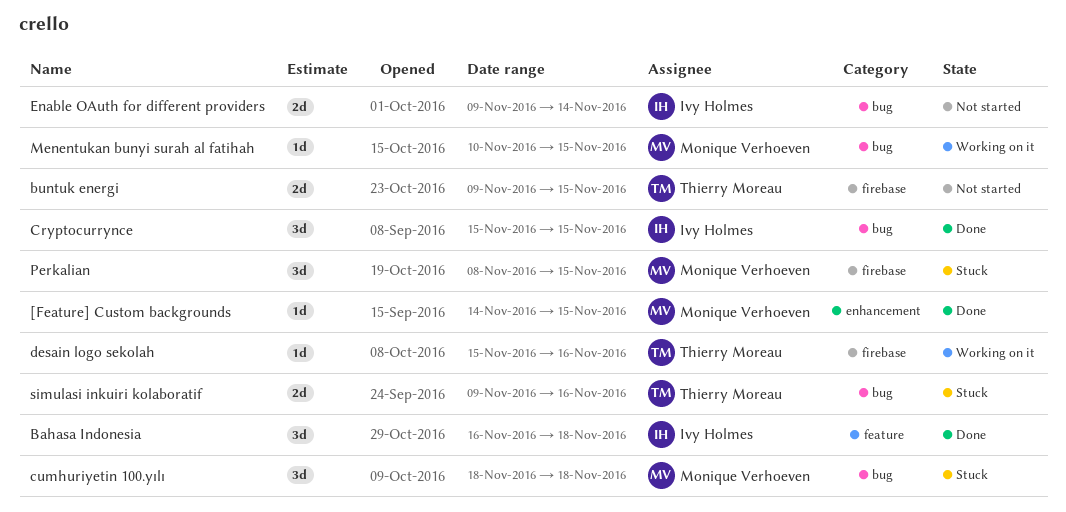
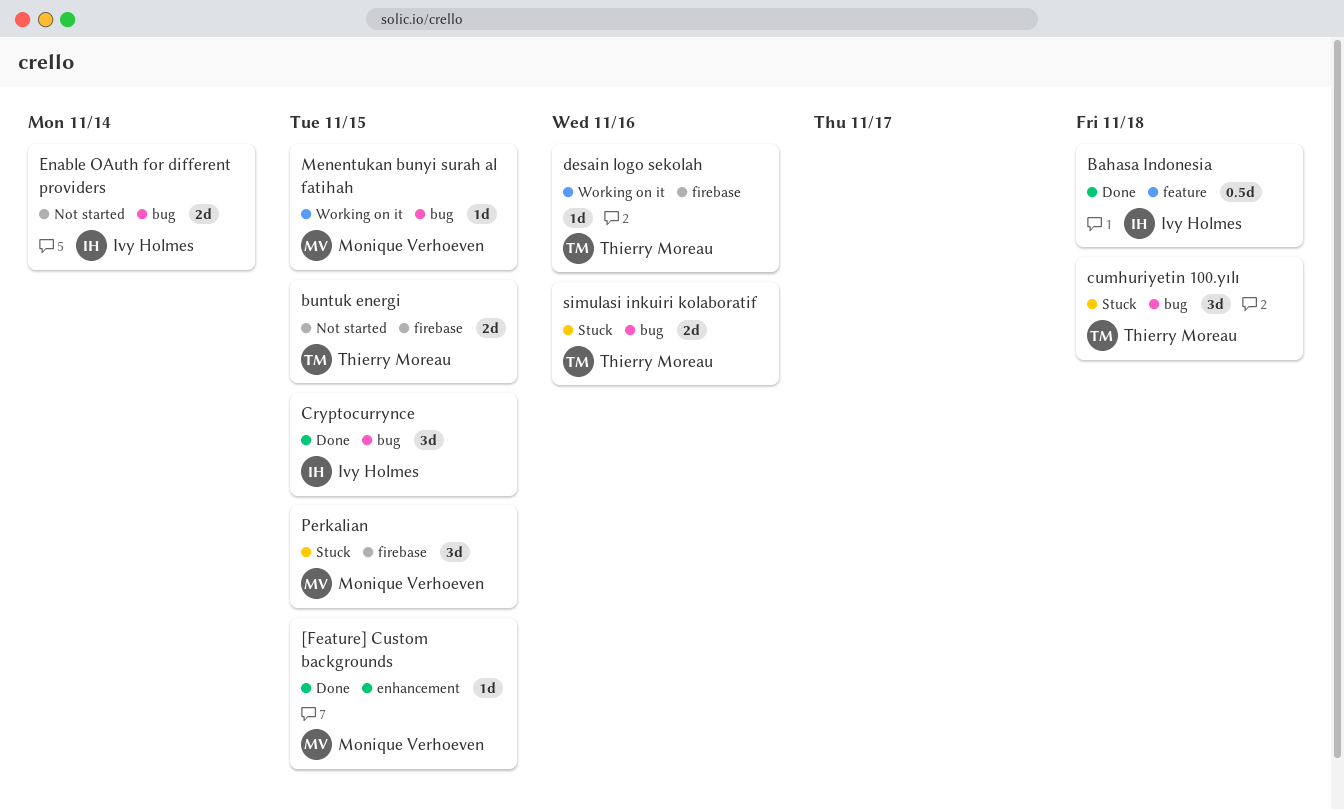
Bahasa Indonesia, estimate: 3d -> 0.5d
cumhuriyetin 100.yılı, owner: Monique Verhoeven -> Thierry Moreau

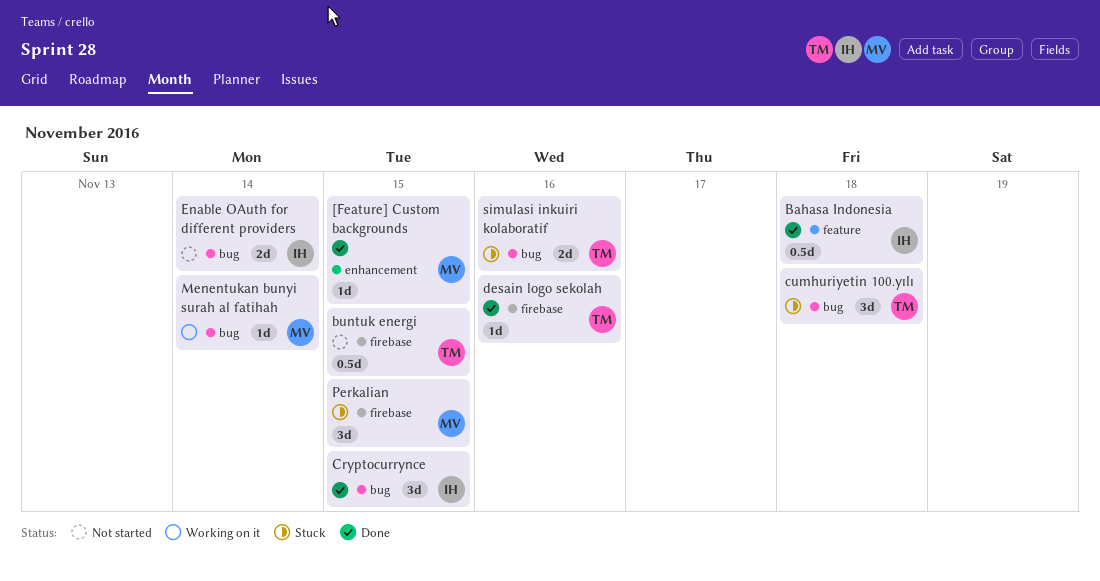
buntuk energi, estimate: 2d -> 0.5d
desain logo sekolah, status: Working on it -> Done
Menentukan bunyi surah al fatihah, due: Nov 15 -> Nov 14

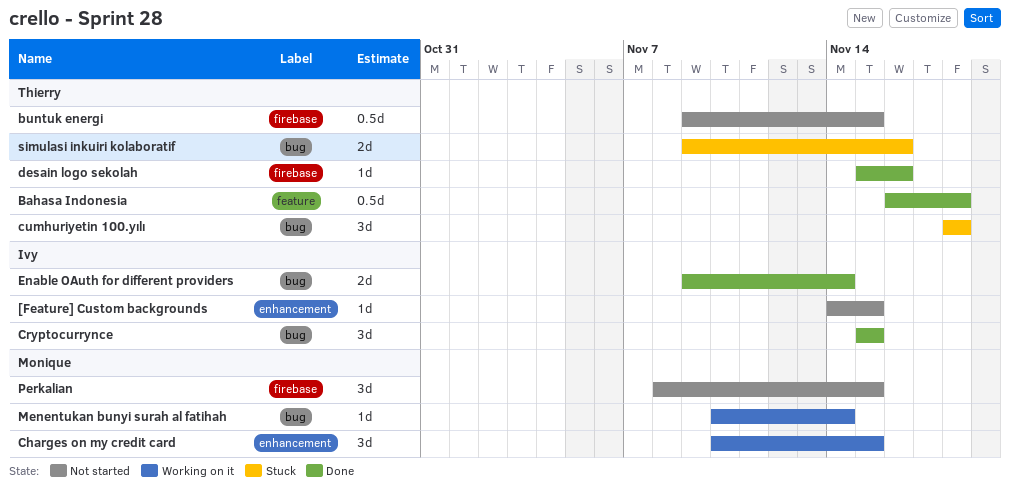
[Feature] Custom backgrounds, status: Done -> Not started
[Feature] Custom backgrounds, owner: Monique -> Ivy
Bahasa Indonesia, owner: Ivy -> Thierry
Charges on my credit card: none -> present
Enable OAuth for different providers, status: Not started -> Done
Perkalian, status: Stuck -> Not started

